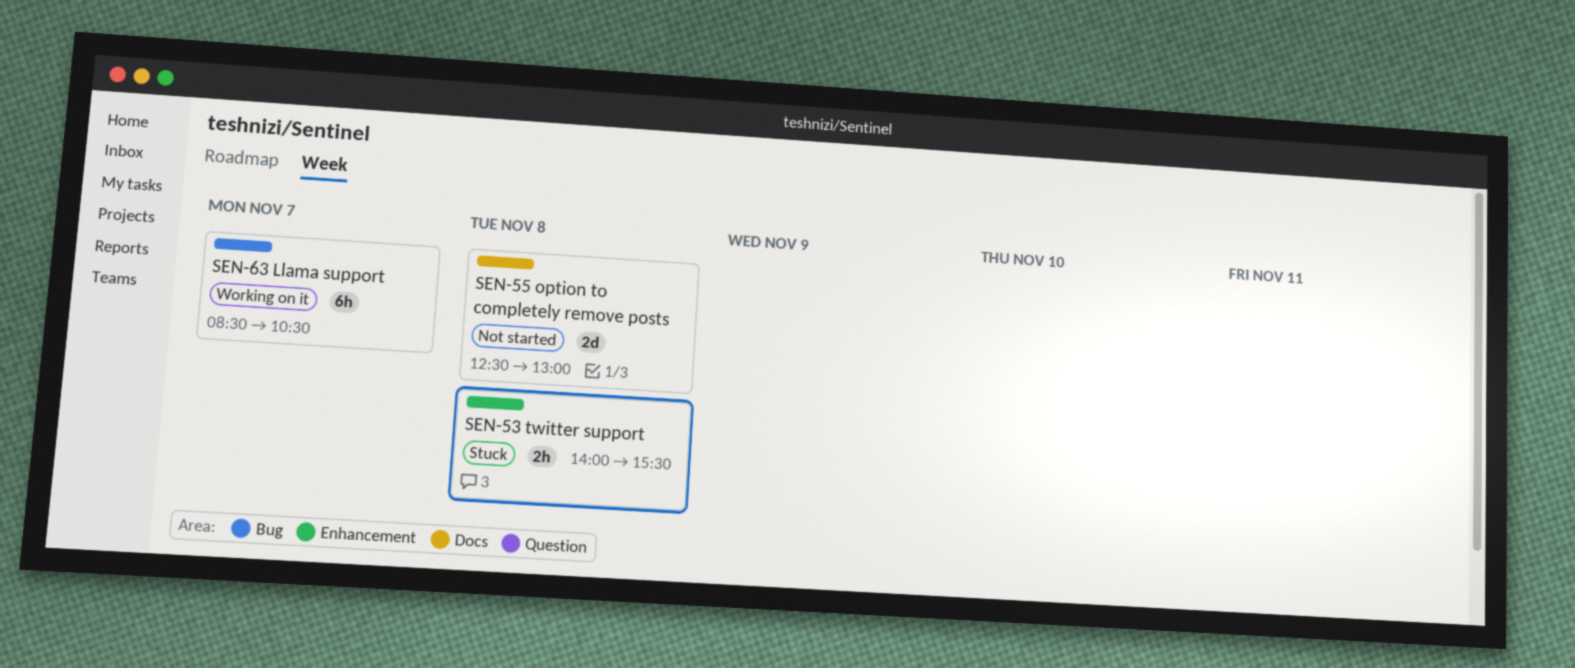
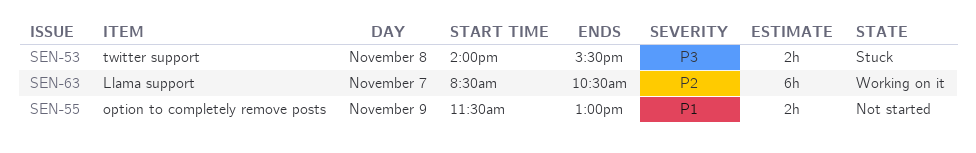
SEN-55, estimate: 2d -> 2h
SEN-55, day: Nov 8 -> Nov 9
SEN-55, begins: 12:30 -> 11:30

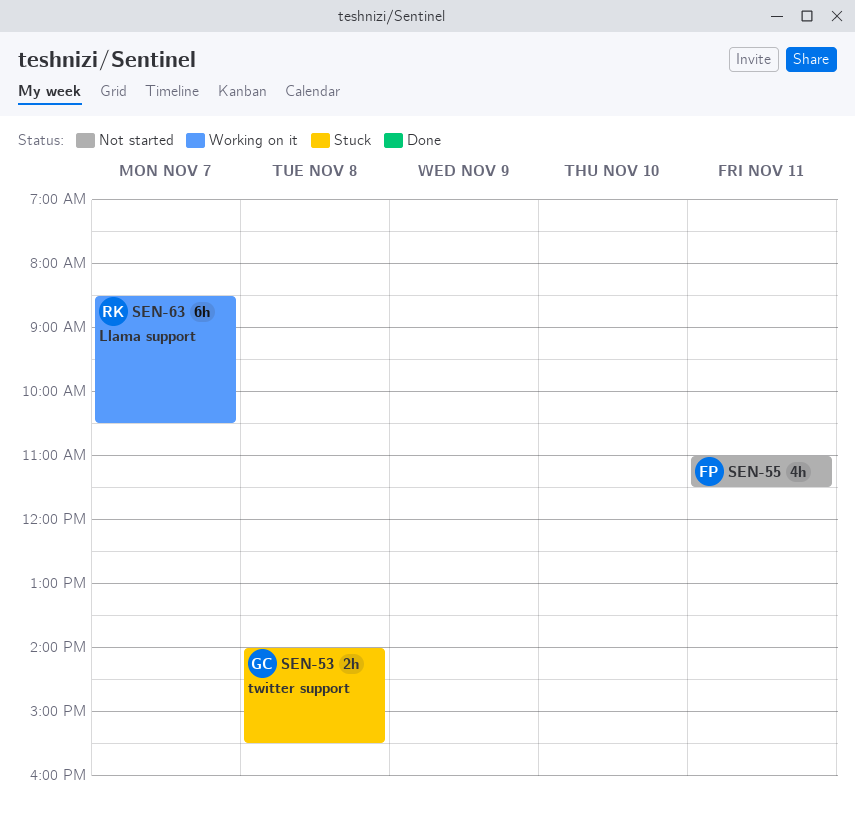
SEN-55, estimate: 2h -> 4h
SEN-55, day: Nov 9 -> Nov 11
SEN-55, begins: 11:30 -> 11:00
SEN-55, ends: 13:00 -> 11:30

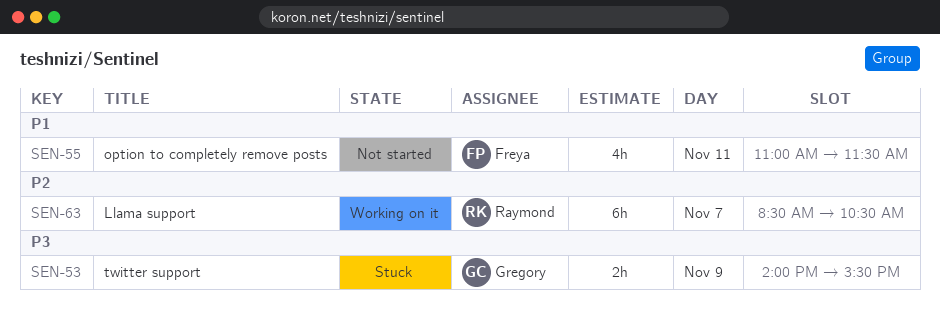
SEN-53, day: Nov 8 -> Nov 9

